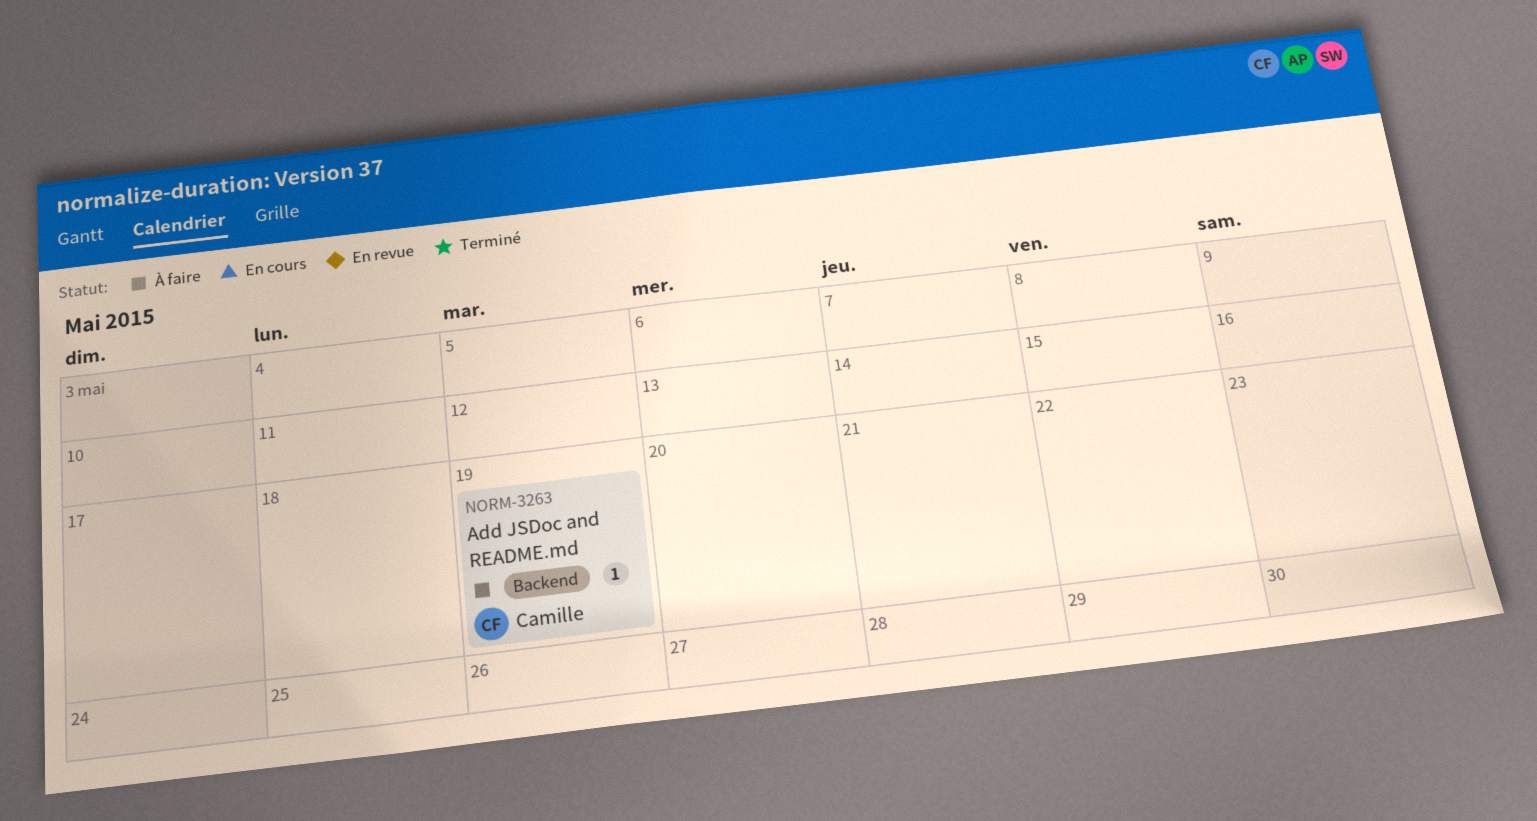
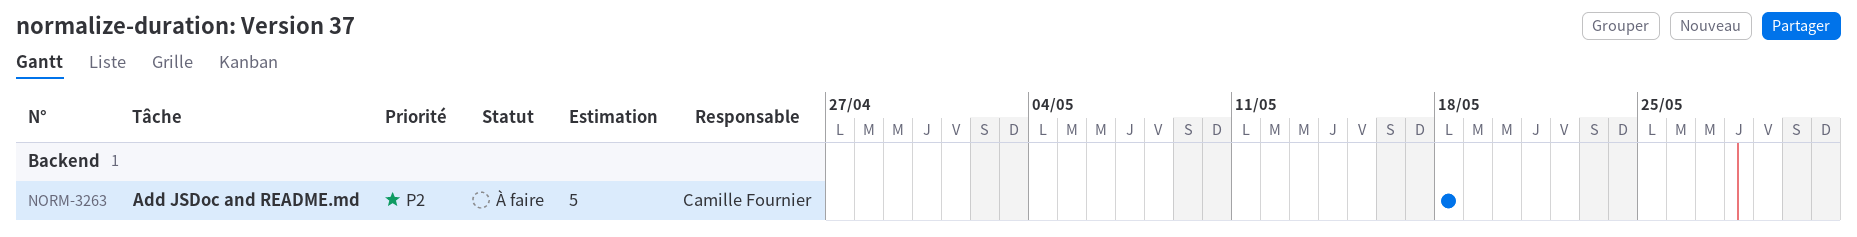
NORM-3263, estimate: 1 -> 5
NORM-3263, due: May 19 -> May 18

